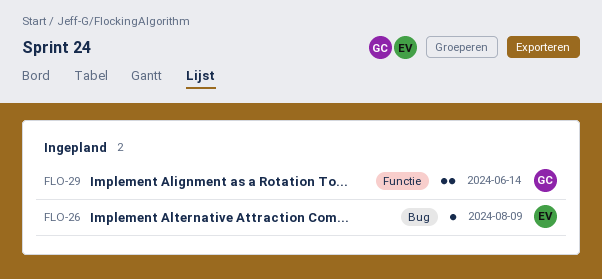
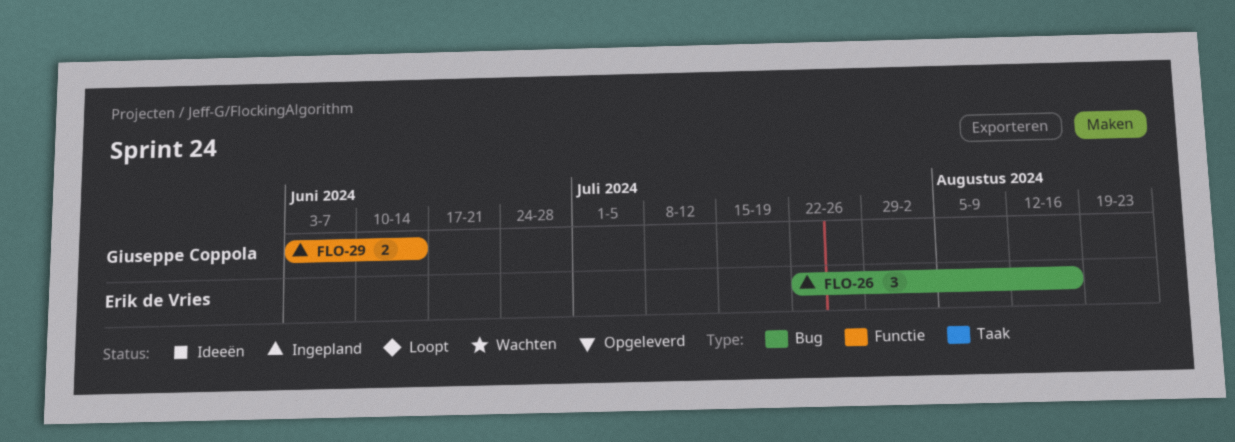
FLO-26, estimate: 1 -> 3
FLO-26, due: Aug 9 -> Aug 16

